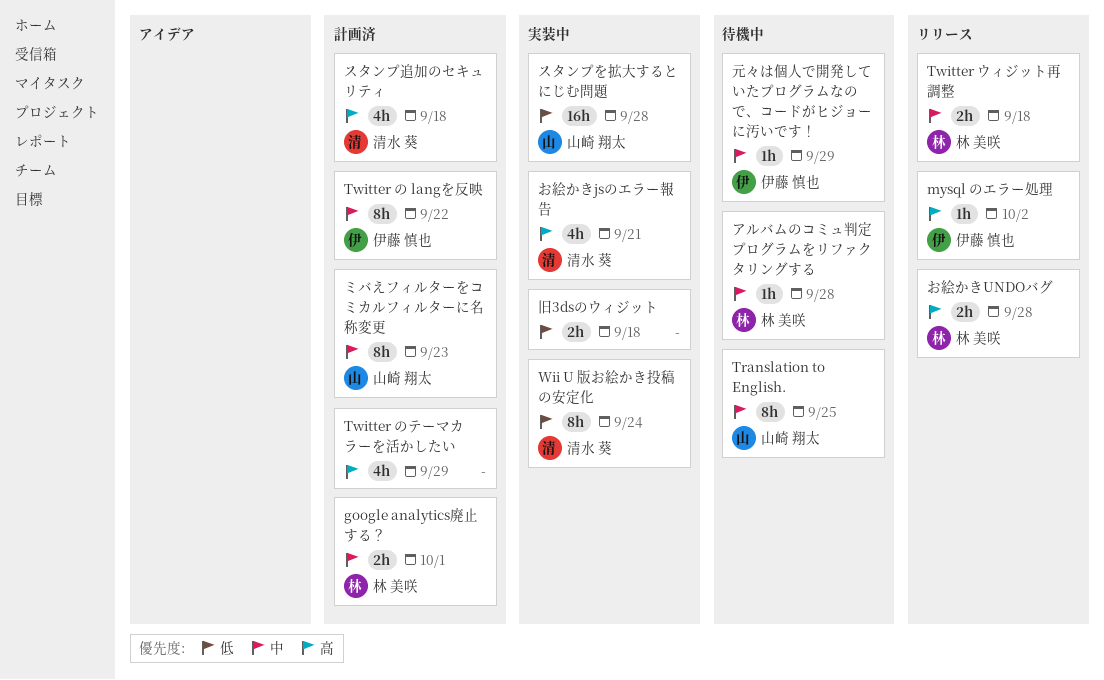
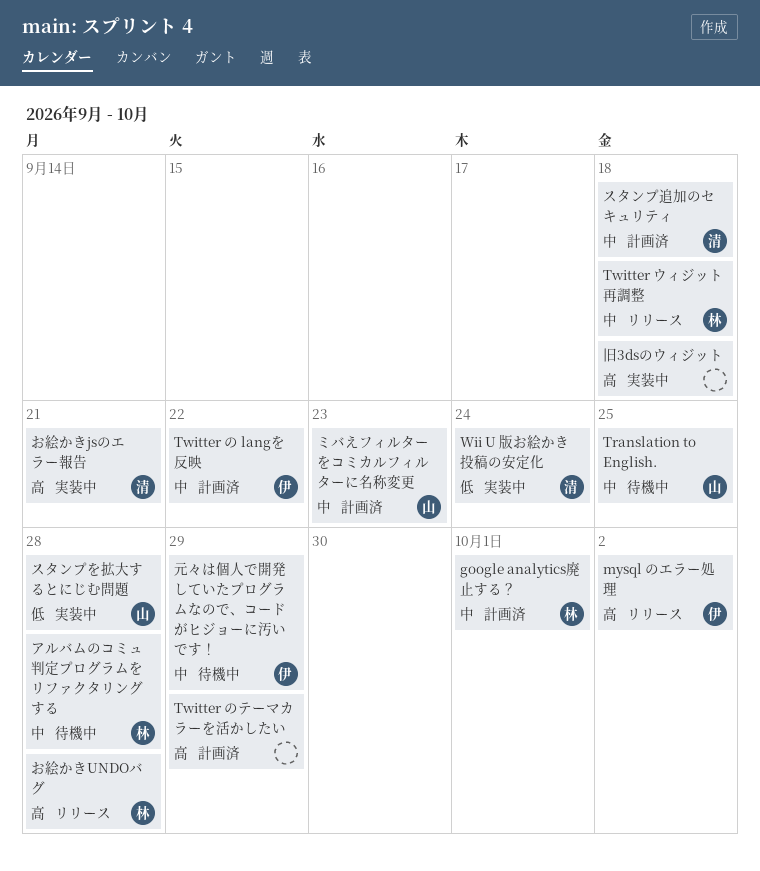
スタンプ追加のセキュリティ, priority: 高 -> 中
旧3dsのウィジット, priority: 低 -> 高

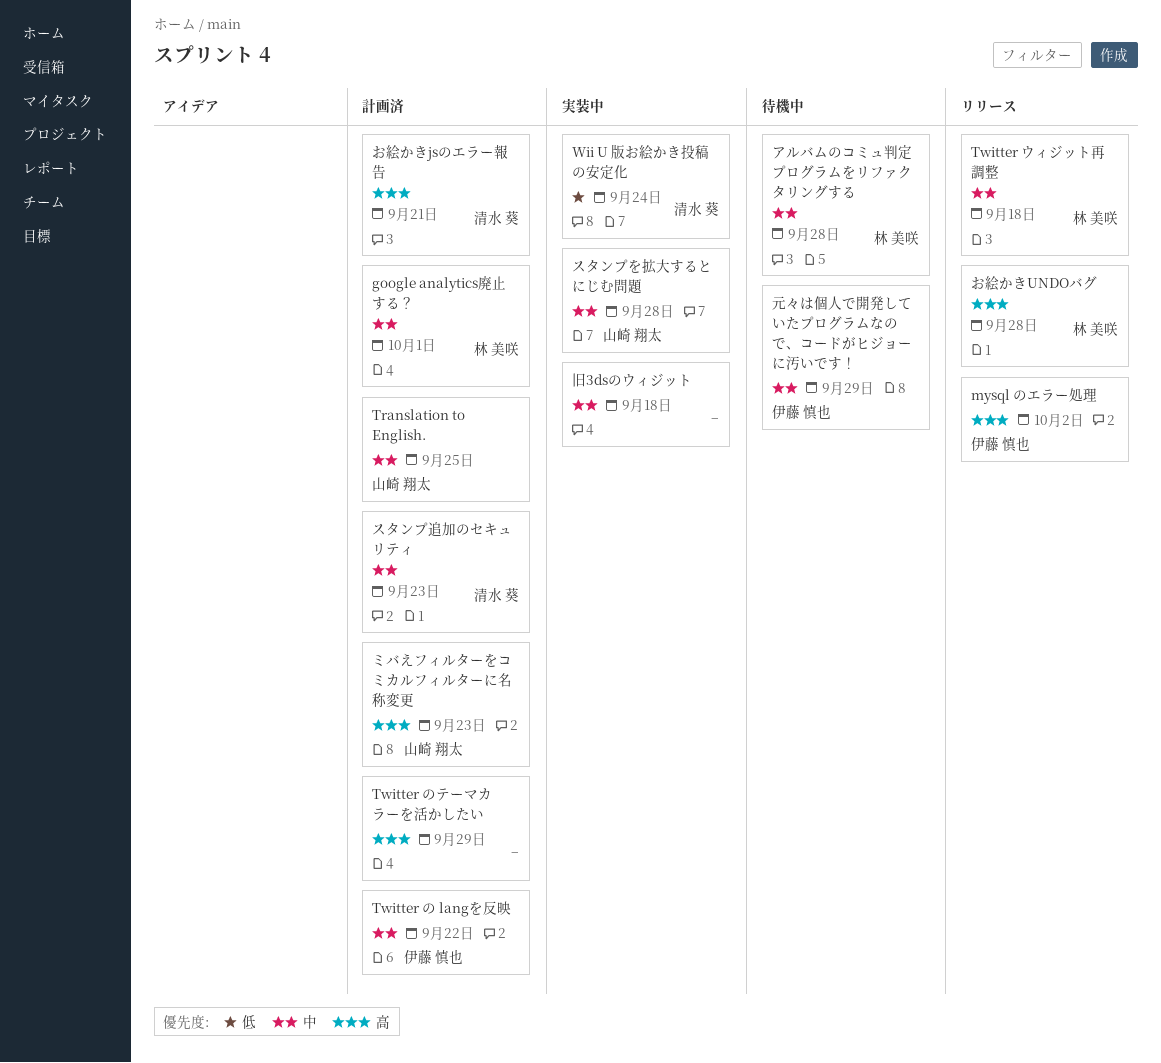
Translation to English., status: 待機中 -> 計画済
お絵かきjsのエラー報告, status: 実装中 -> 計画済
スタンプを拡大するとにじむ問題, priority: 低 -> 中
スタンプ追加のセキュリティ, due: Sep 18 -> Sep 23
ミバえフィルターをコミカルフィルターに名称変更, priority: 中 -> 高
旧3dsのウィジット, priority: 高 -> 中

